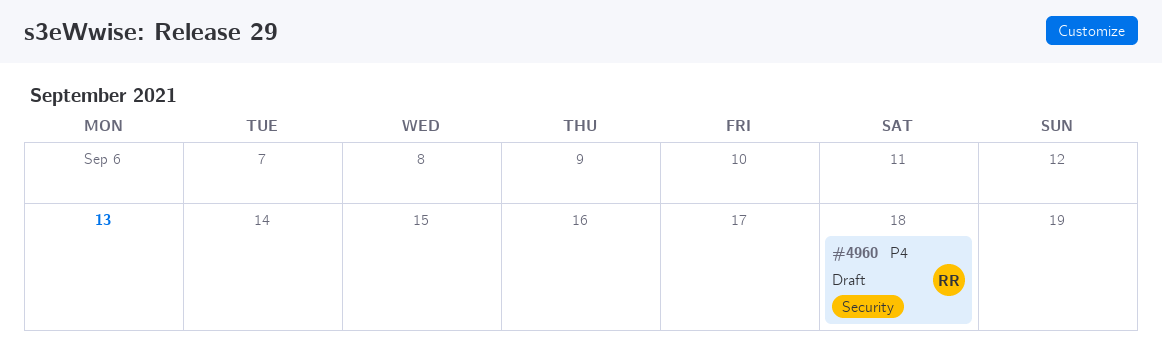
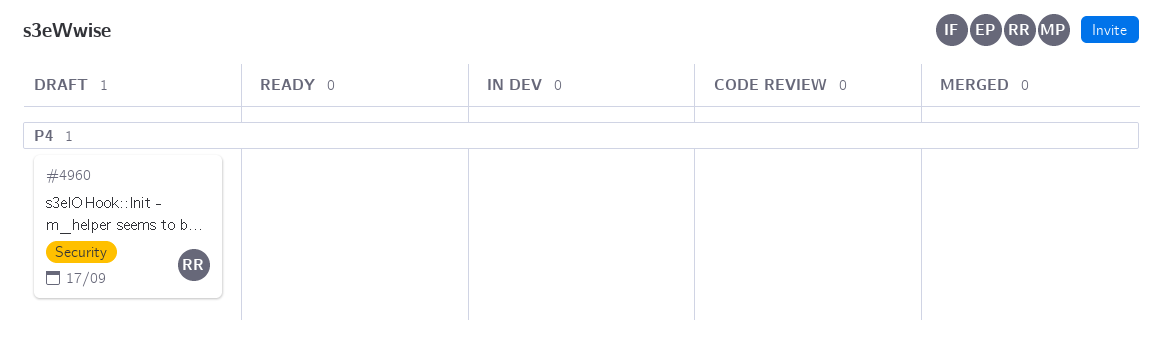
#4960, due: Sep 18 -> Sep 17

